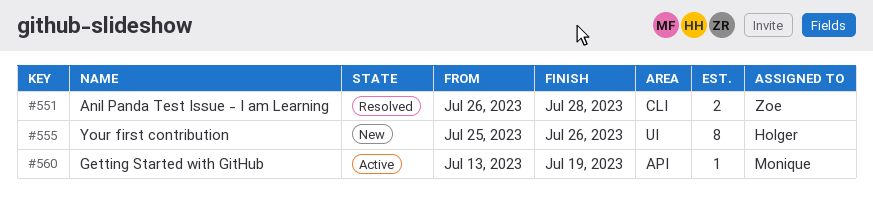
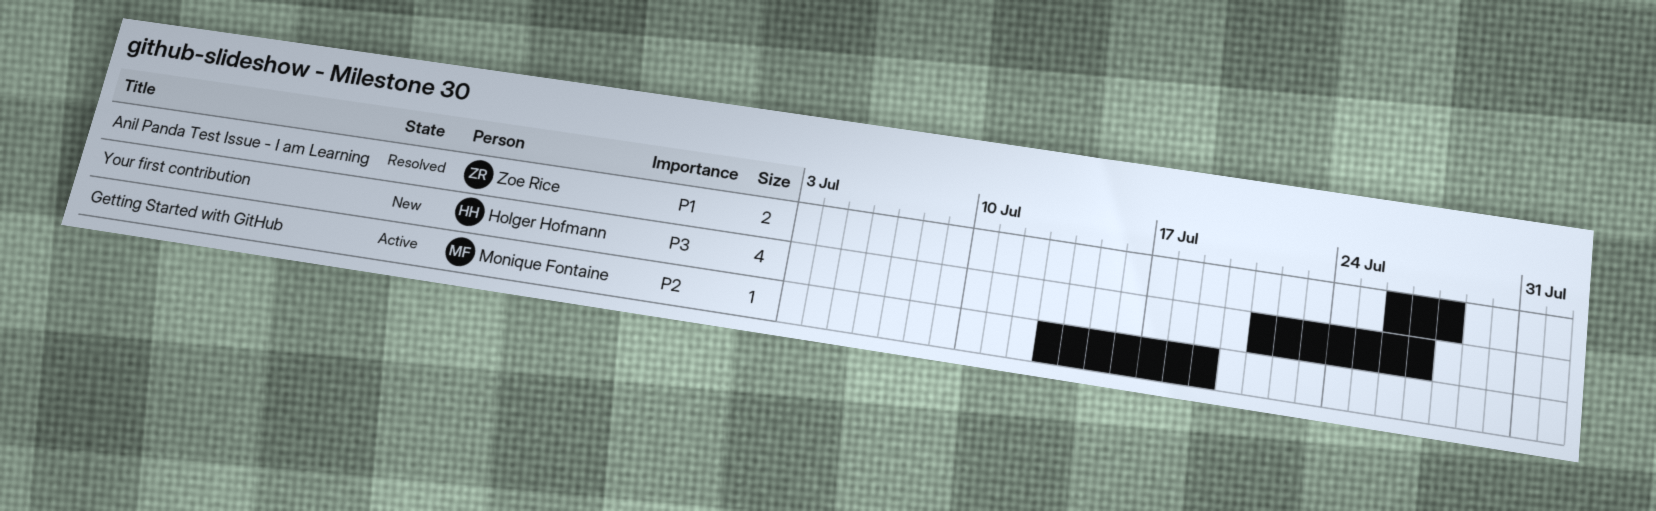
Your first contribution, estimate: 8 -> 4
Your first contribution, start: Jul 25 -> Jul 21
Your first contribution, due: Jul 26 -> Jul 27

